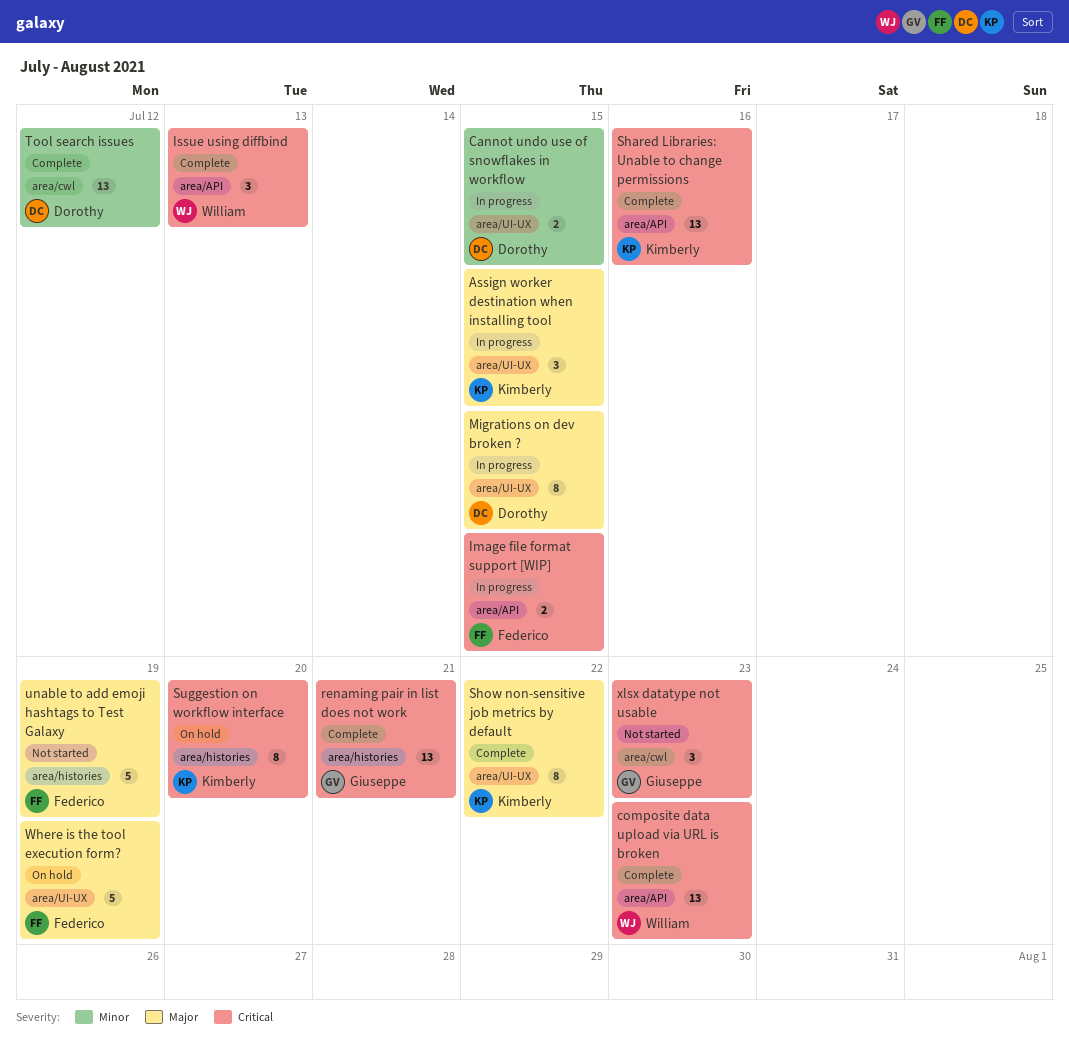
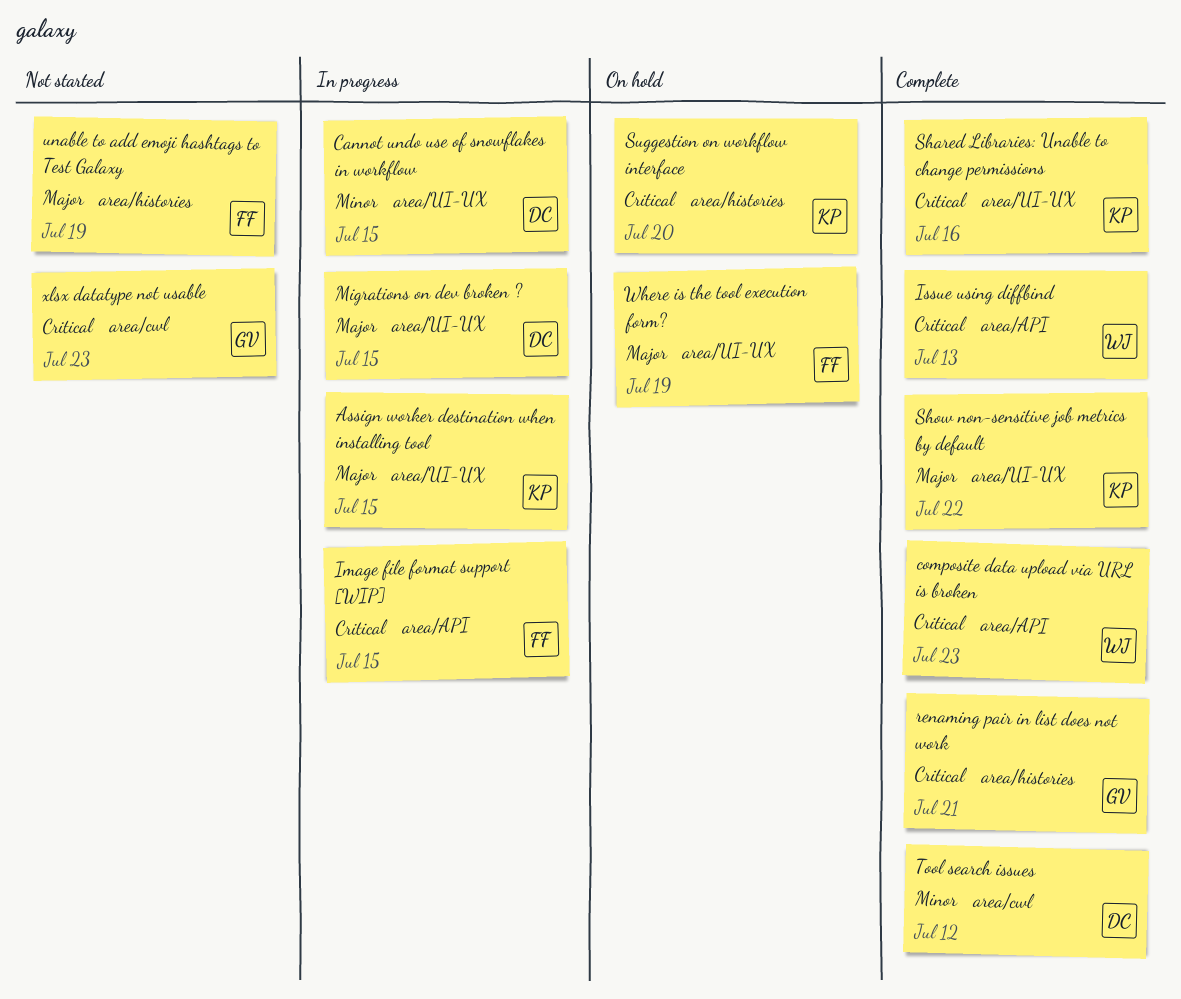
Shared Libraries: Unable to change permissions, label: area/API -> area/UI-UX

